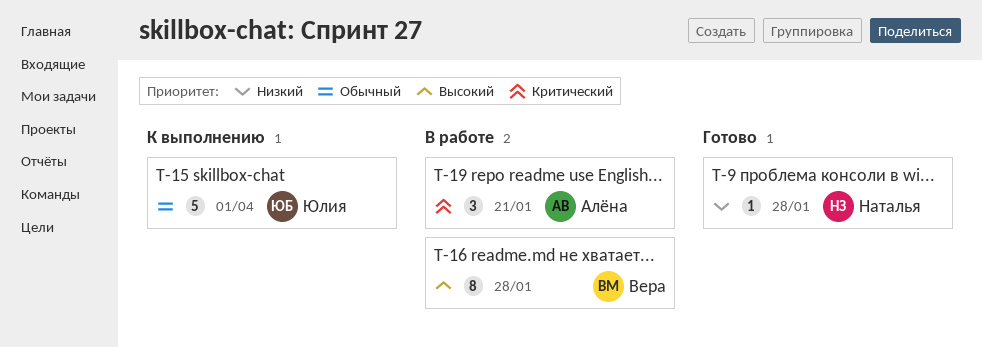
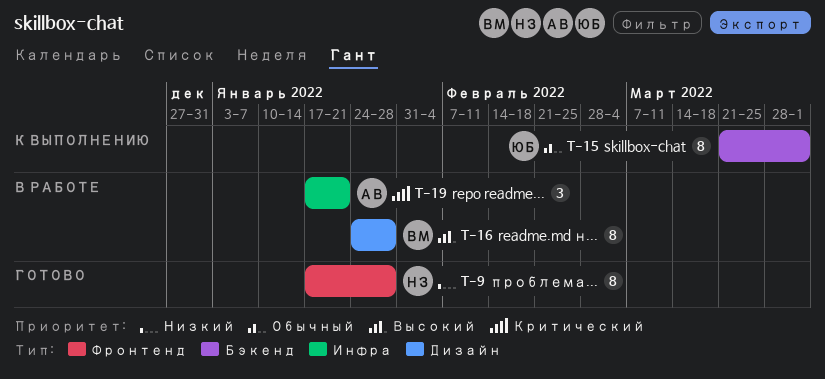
T-9, estimate: 1 -> 8
T-15, estimate: 5 -> 8

